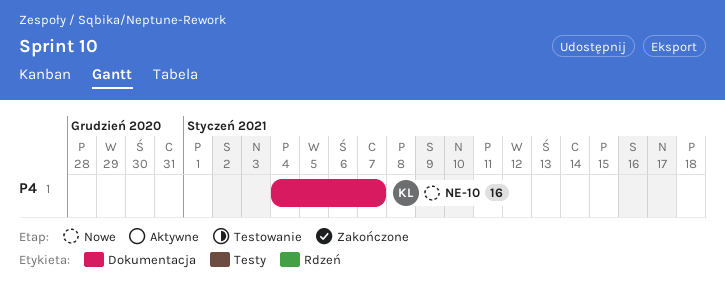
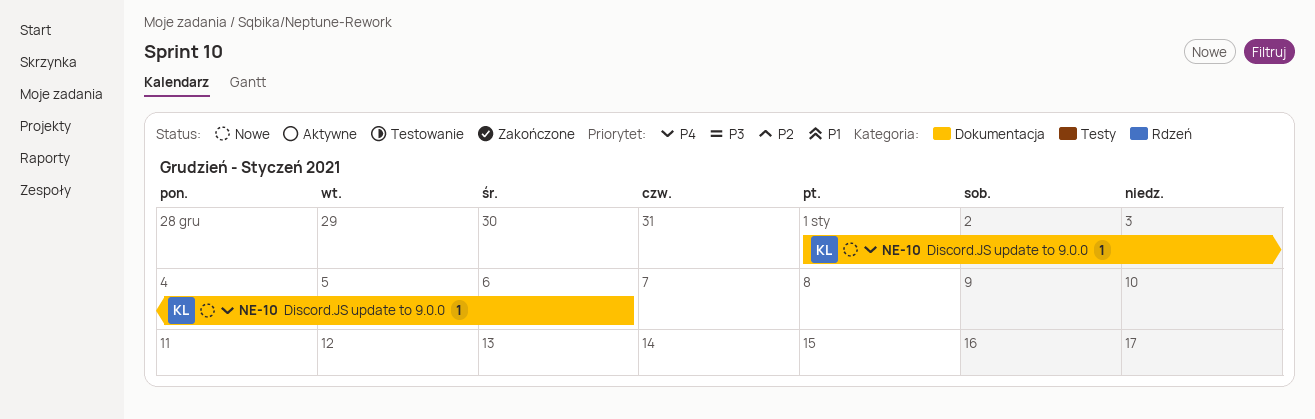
NE-10, estimate: 16 -> 1
NE-10, start: Jan 4 -> Jan 1
NE-10, due: Jan 7 -> Jan 6

